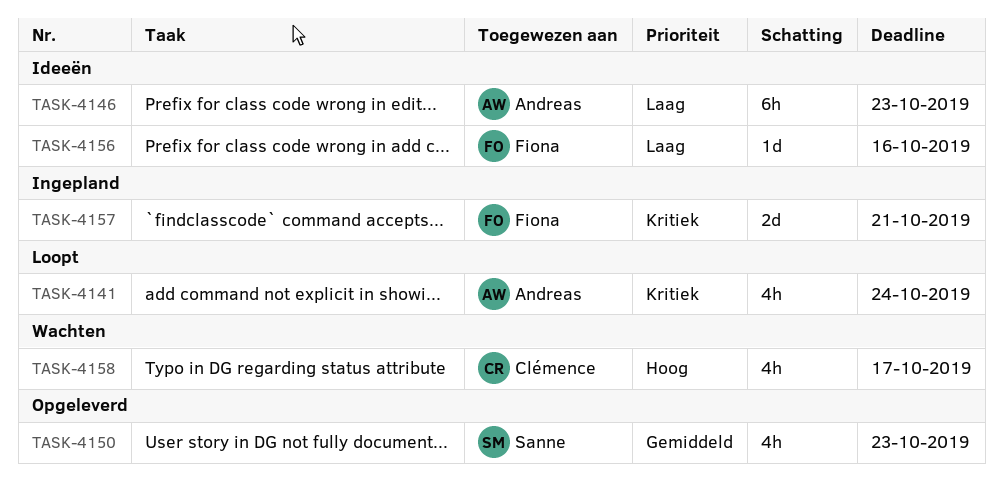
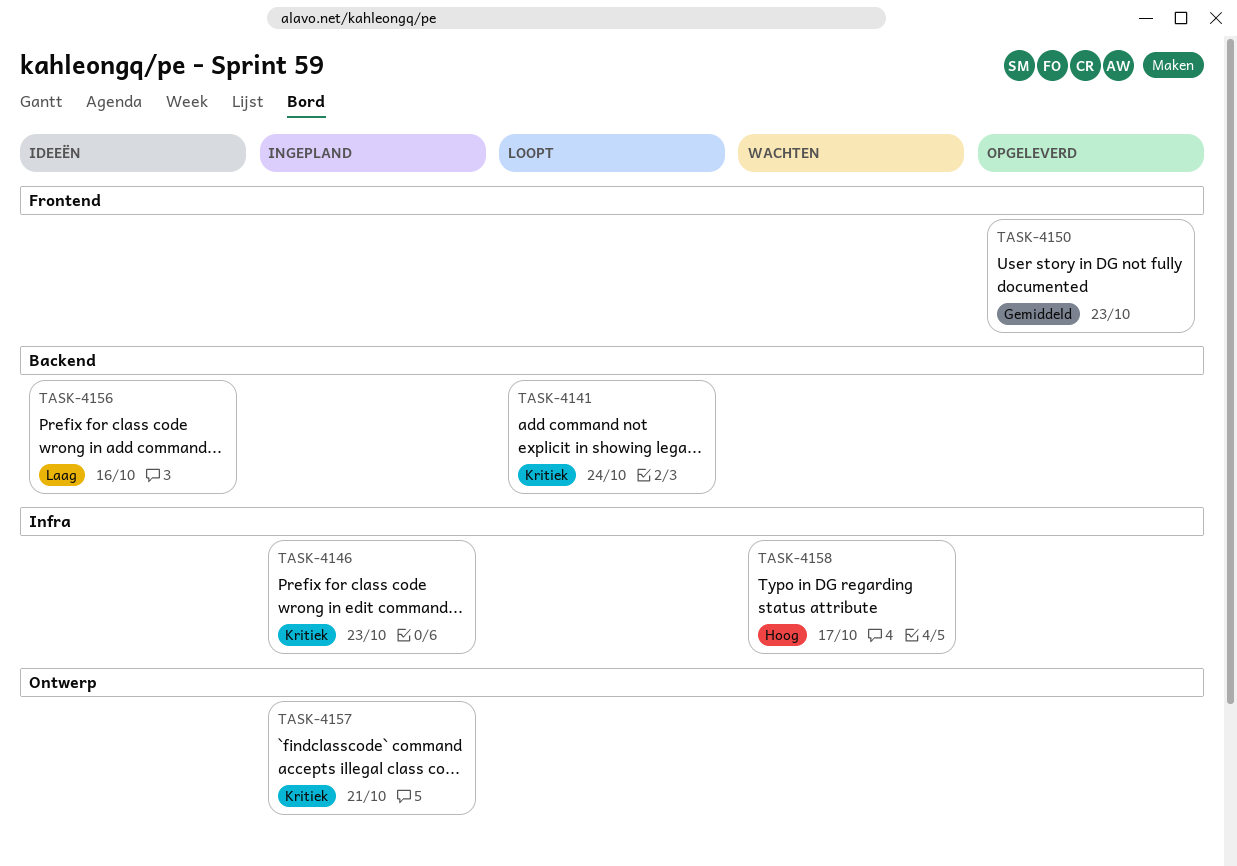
TASK-4146, status: Ideeën -> Ingepland
TASK-4146, priority: Laag -> Kritiek

